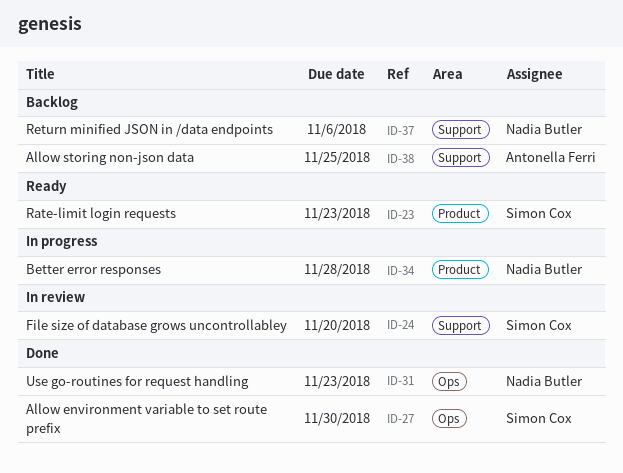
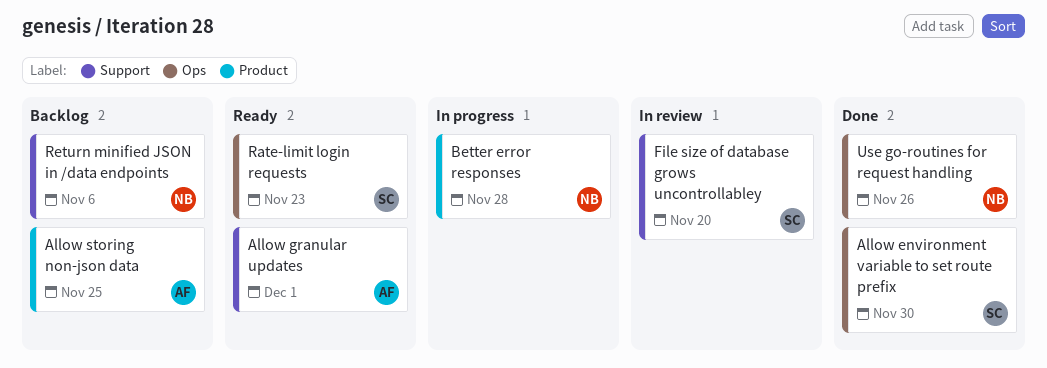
Allow granular updates: none -> present
Allow storing non-json data, label: Support -> Product
Rate-limit login requests, label: Product -> Ops
Use go-routines for request handling, due: Nov 23 -> Nov 26

